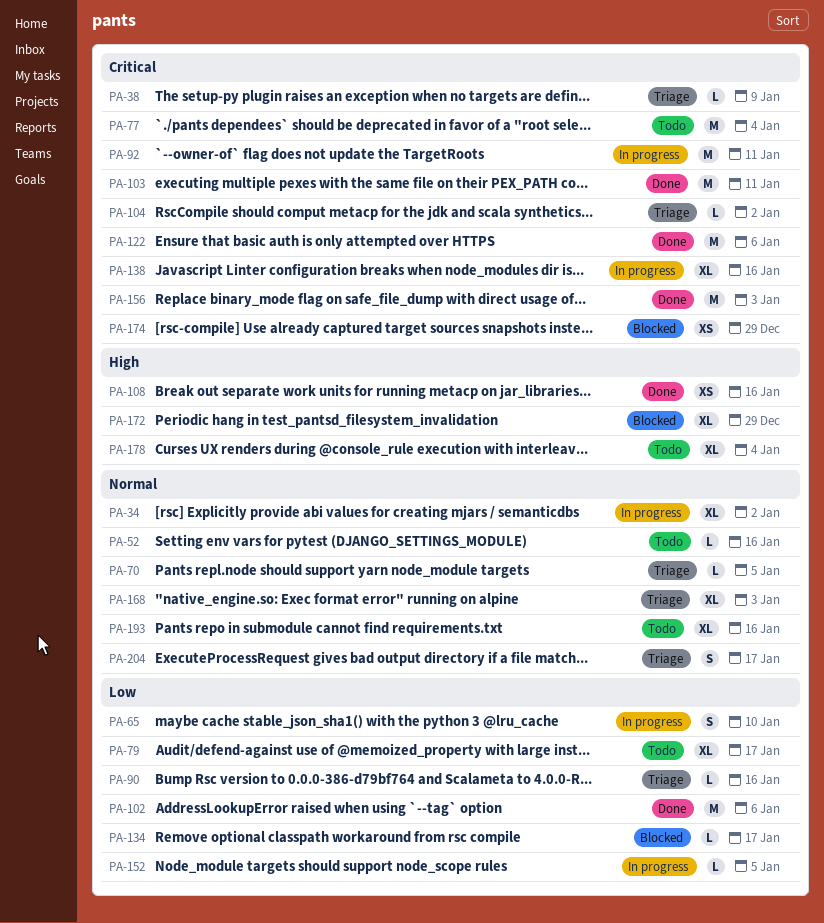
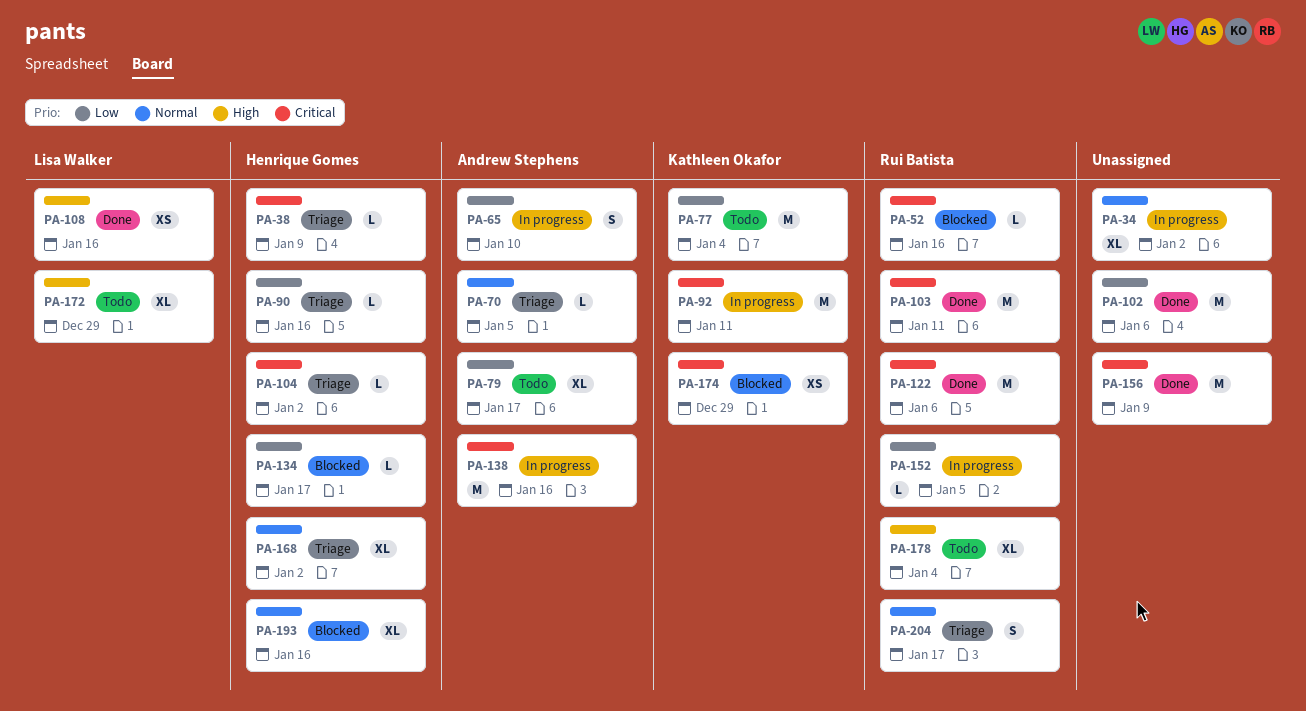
PA-52, status: Todo -> Blocked
PA-52, priority: Normal -> Critical
PA-77, priority: Critical -> Low
PA-138, estimate: XL -> M
PA-156, due: Jan 3 -> Jan 9
PA-168, due: Jan 3 -> Jan 2
PA-172, status: Blocked -> Todo
PA-193, status: Todo -> Blocked

